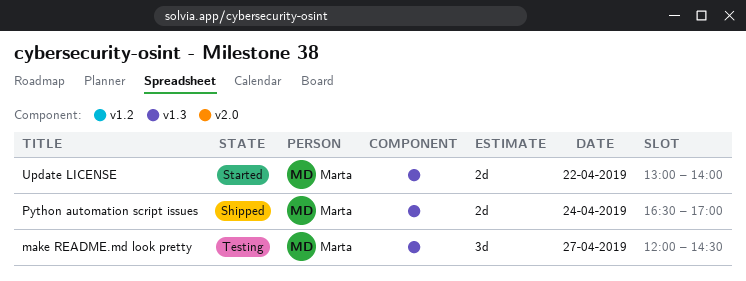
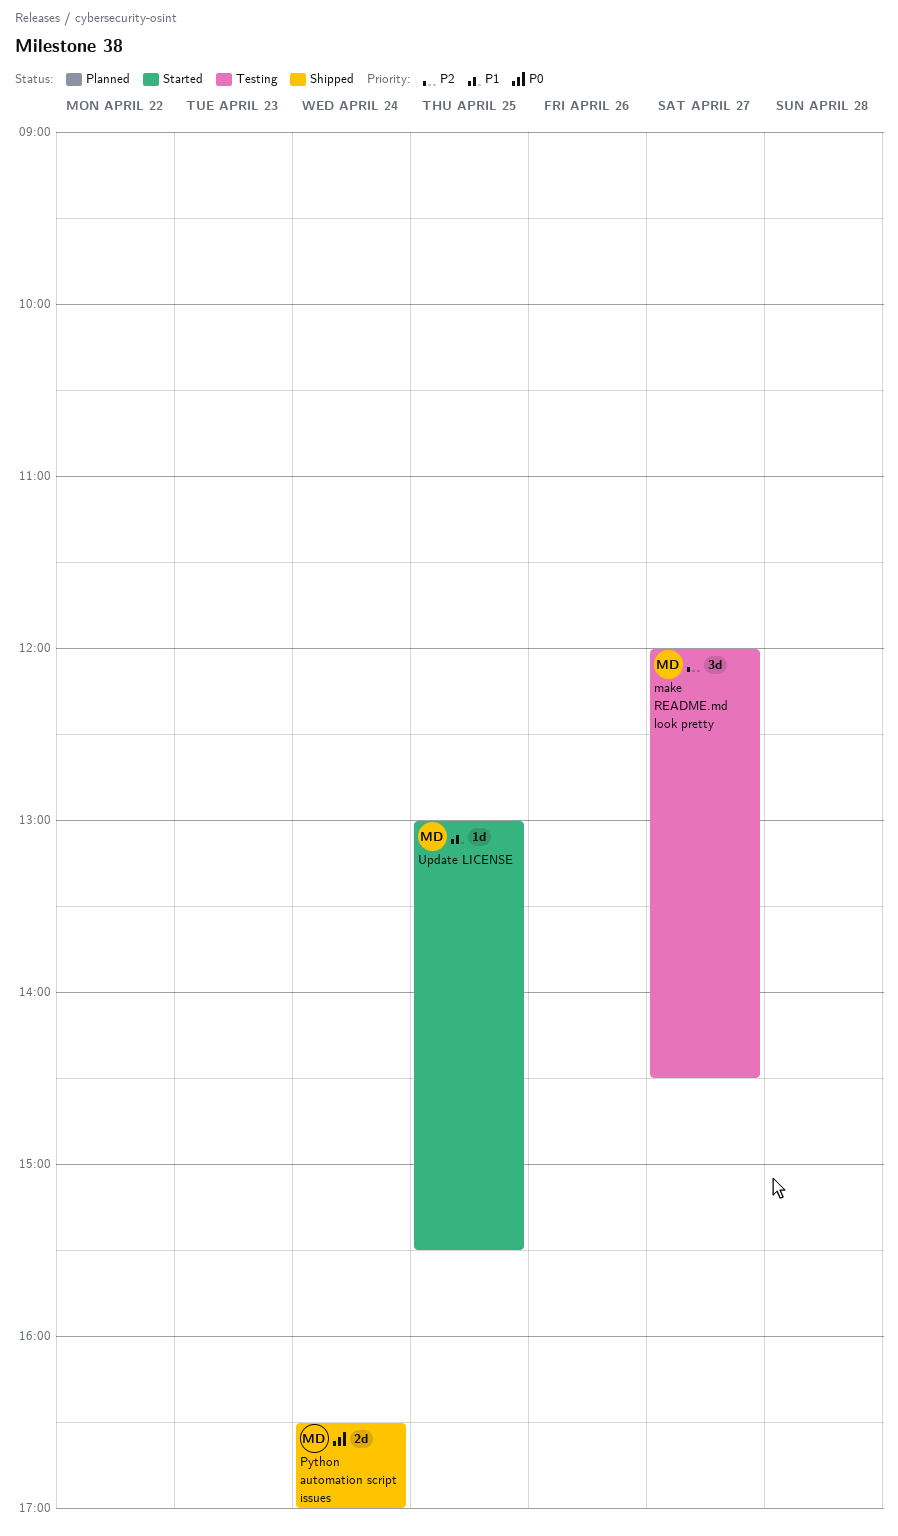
Update LICENSE, estimate: 2d -> 1d
Update LICENSE, day: Apr 22 -> Apr 25
Update LICENSE, ends: 14:00 -> 15:30

